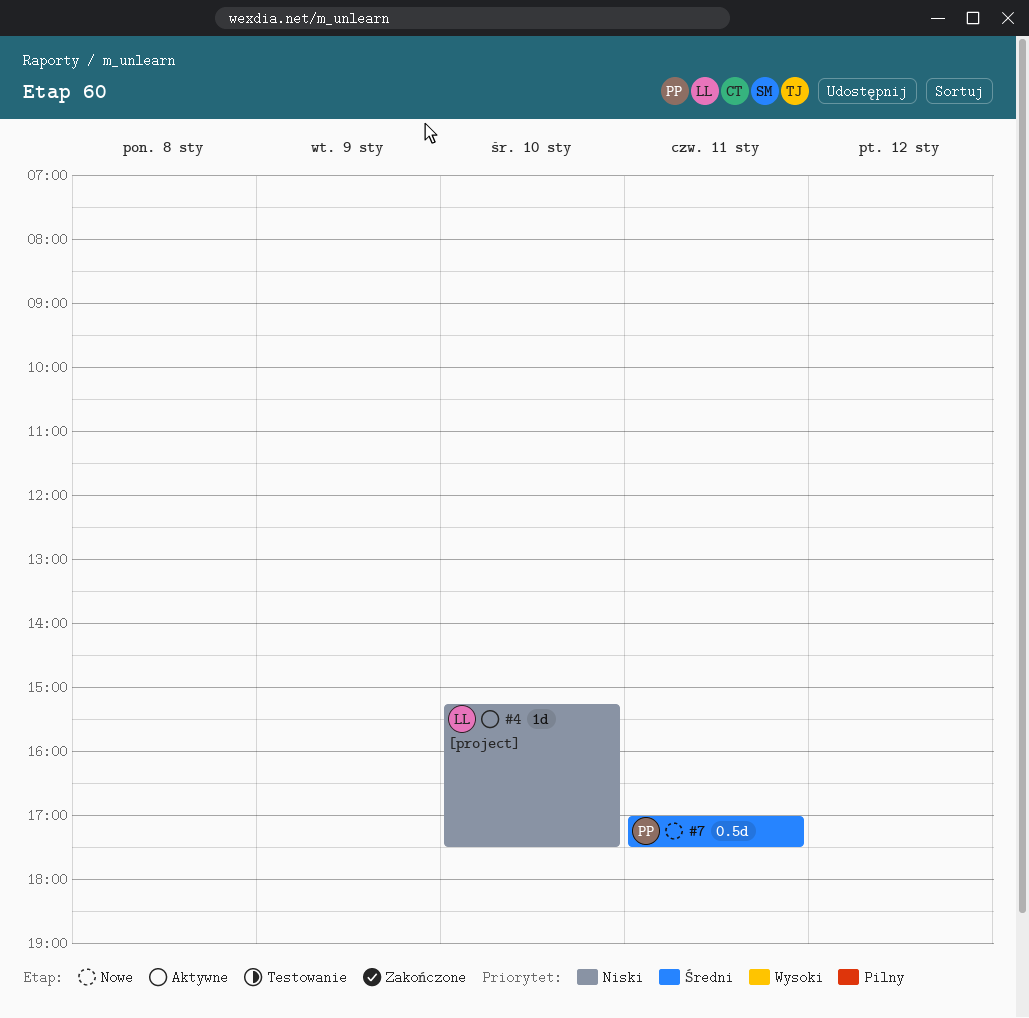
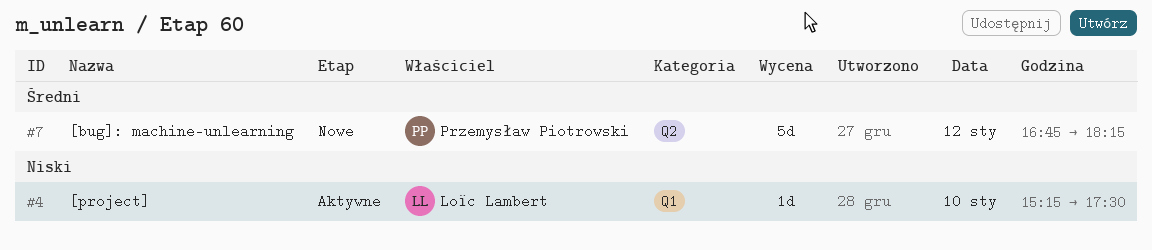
#7, estimate: 0.5d -> 5d
#7, day: Jan 11 -> Jan 12
#7, begins: 17:00 -> 16:45
#7, ends: 17:30 -> 18:15

